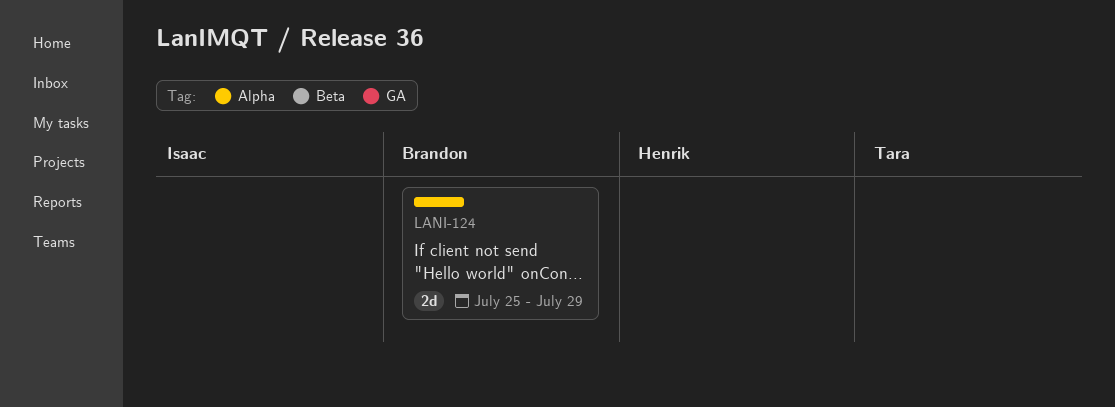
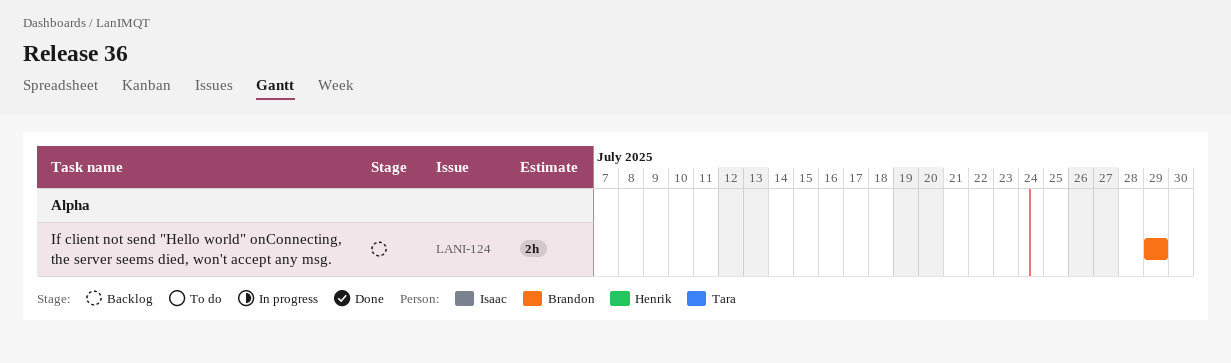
LANI-124, estimate: 2d -> 2h
LANI-124, start: Jul 25 -> Jul 29

